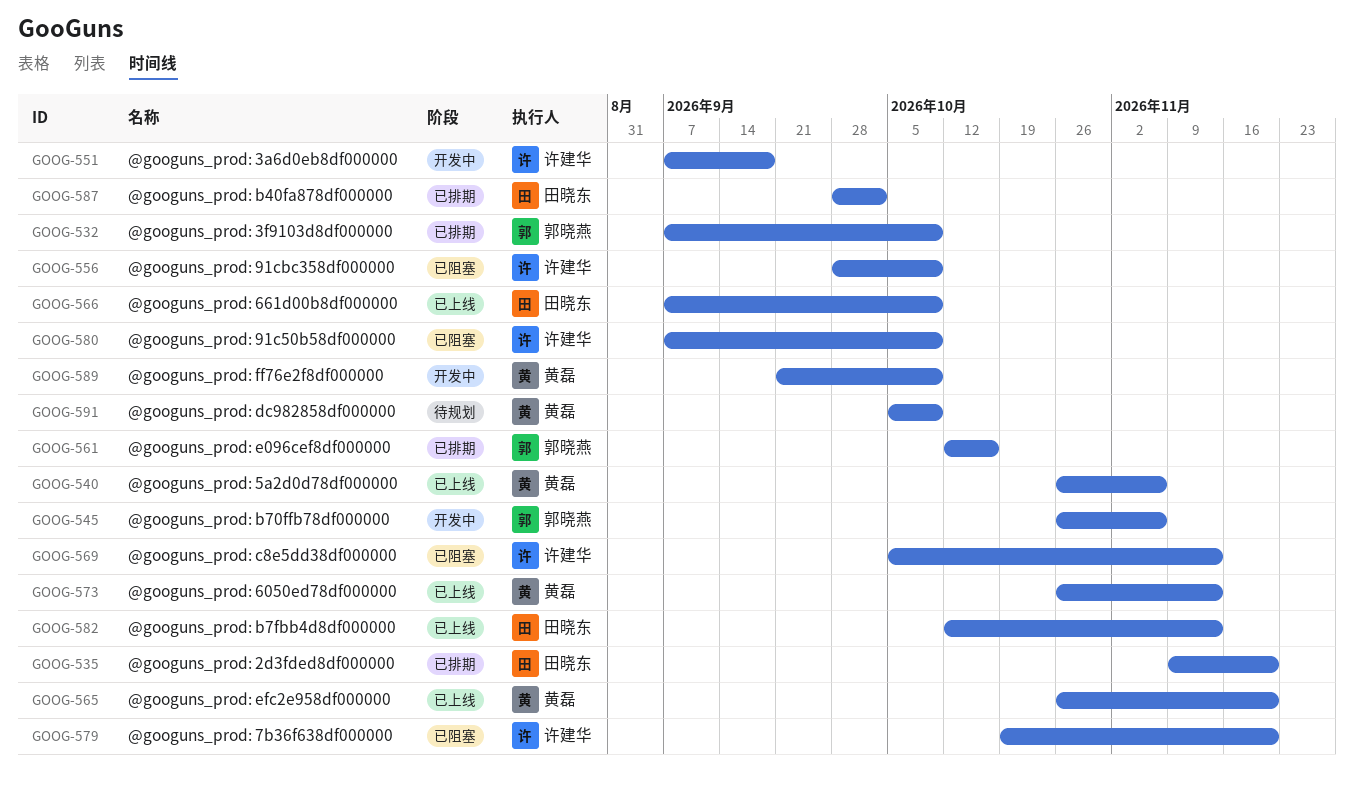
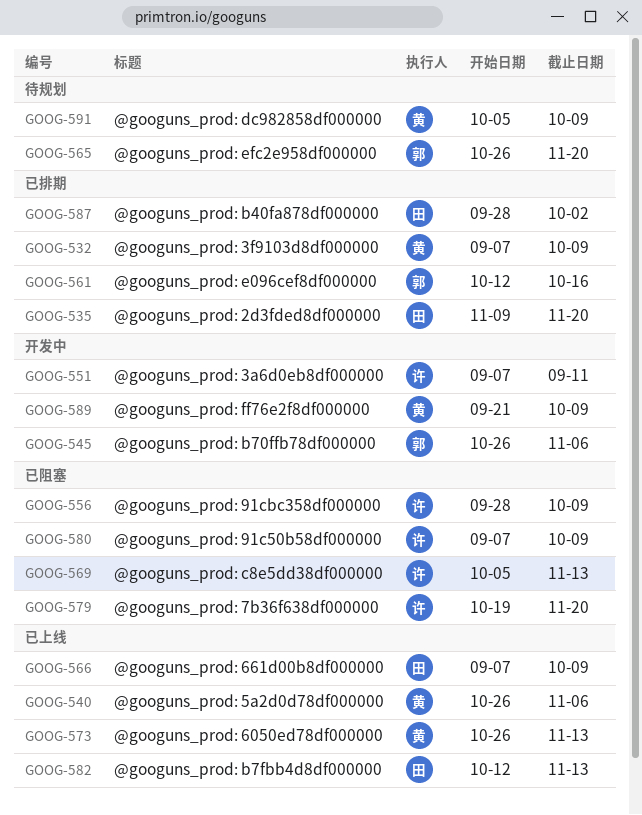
GOOG-532, owner: 郭晓燕 -> 黄磊
GOOG-551, due: Sep 18 -> Sep 11
GOOG-565, status: 已上线 -> 待规划
GOOG-565, owner: 黄磊 -> 郭晓燕

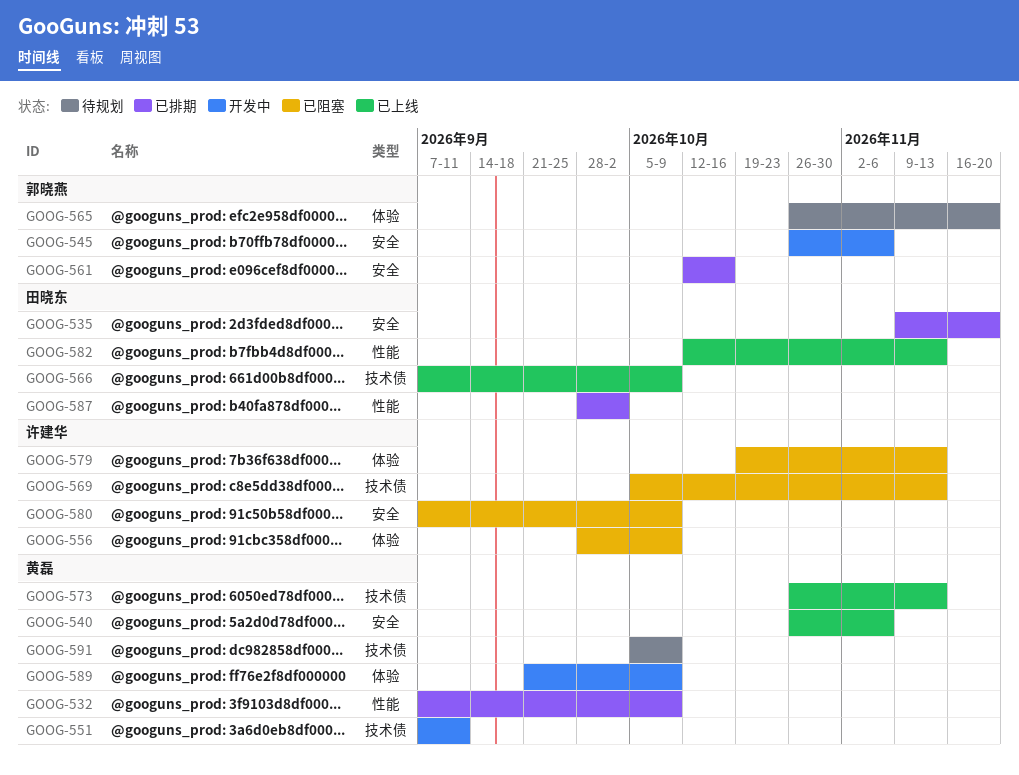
GOOG-551, owner: 许建华 -> 黄磊
GOOG-579, due: Nov 20 -> Nov 13

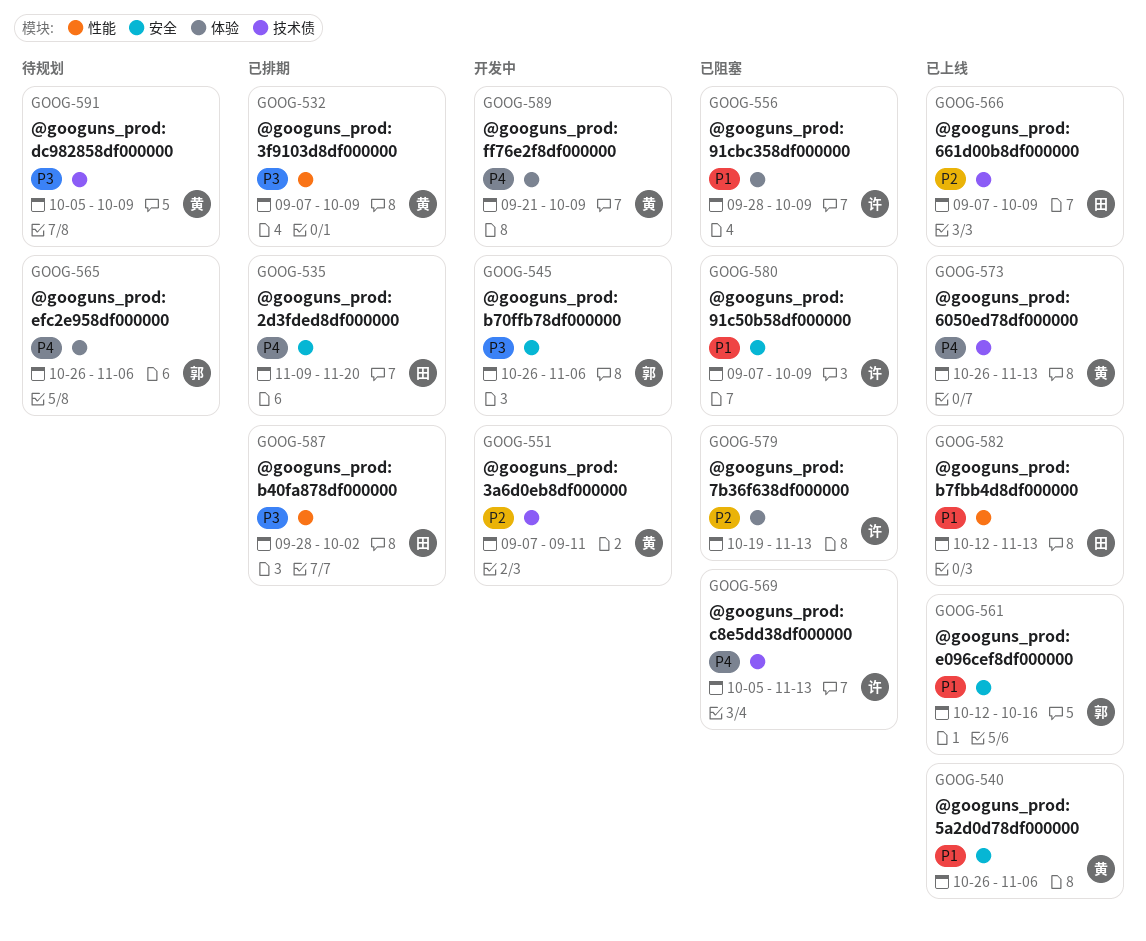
GOOG-561, status: 已排期 -> 已上线
GOOG-565, due: Nov 20 -> Nov 6

